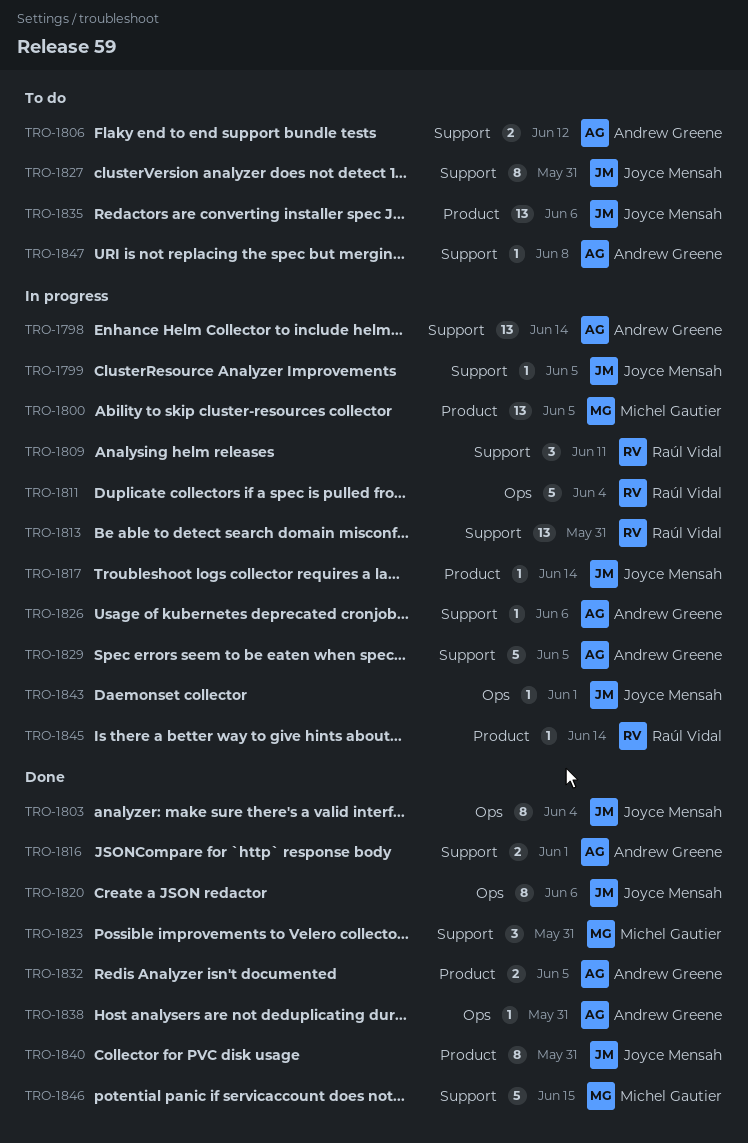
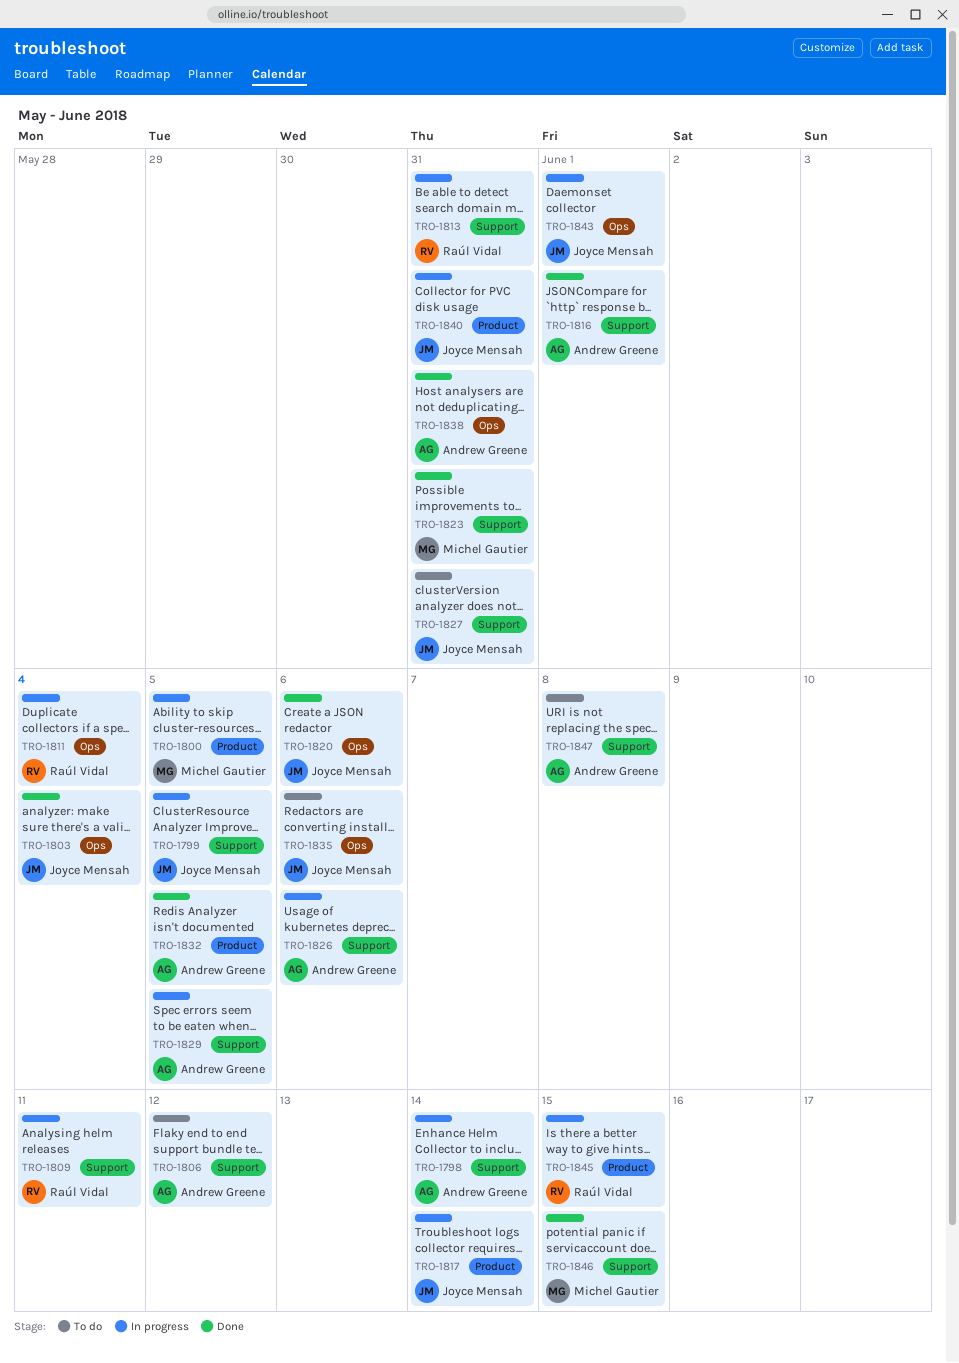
TRO-1835, label: Product -> Ops
TRO-1840, status: Done -> In progress
TRO-1845, due: Jun 14 -> Jun 15

